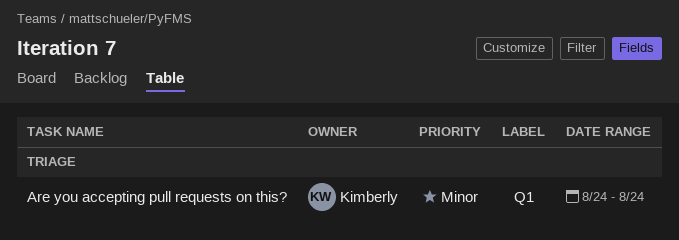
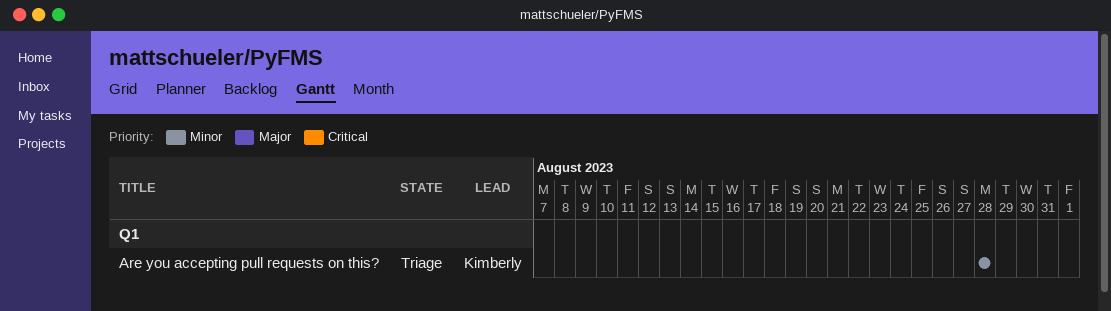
Are you accepting pull requests on this?, start: Aug 24 -> Aug 28
Are you accepting pull requests on this?, due: Aug 24 -> Aug 28

